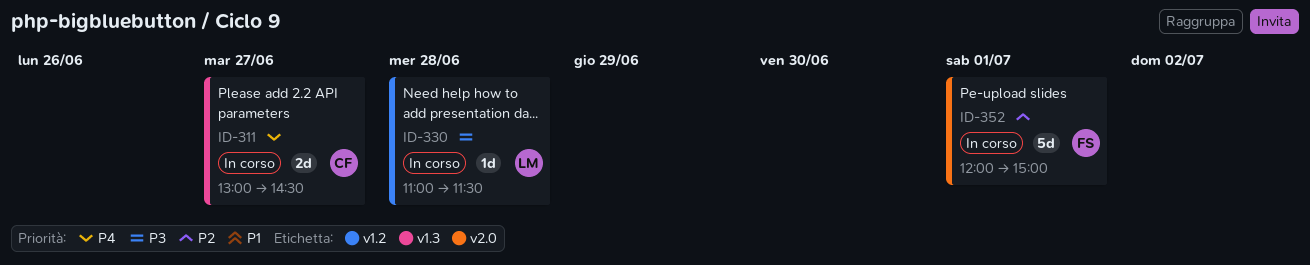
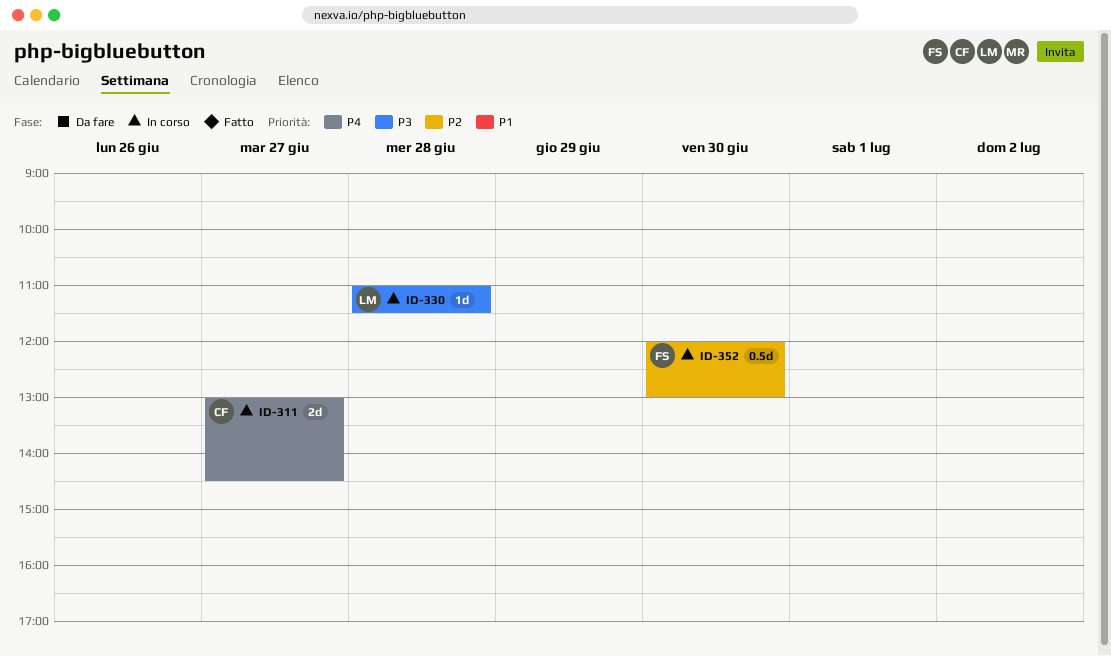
ID-352, estimate: 5d -> 0.5d
ID-352, day: Jul 1 -> Jun 30
ID-352, ends: 15:00 -> 13:00

